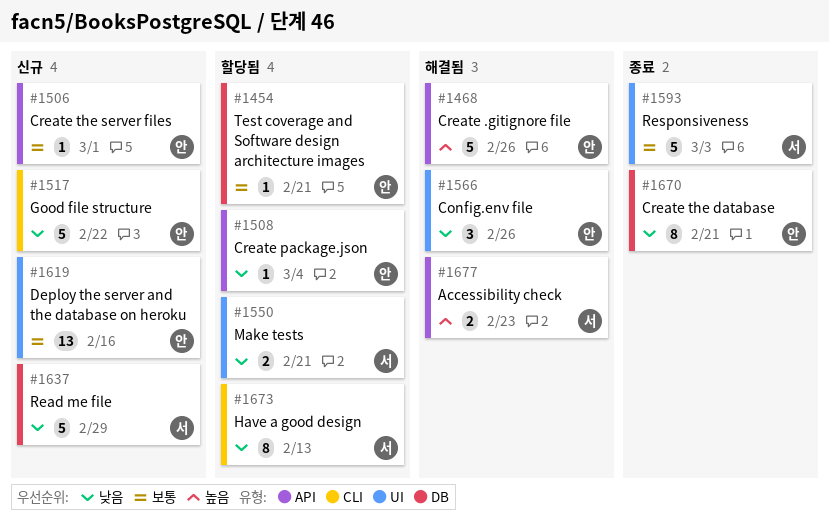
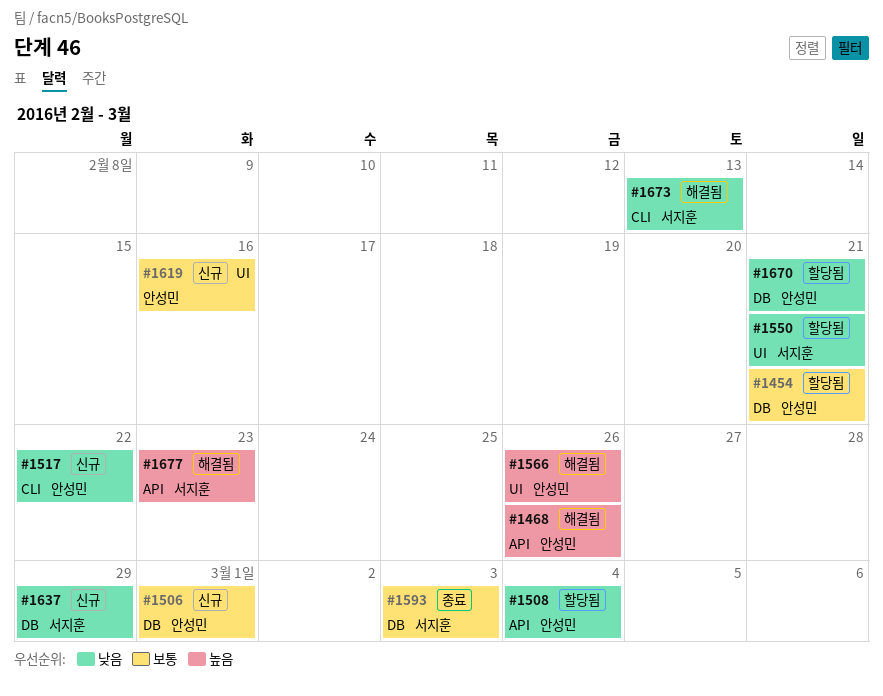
#1506, label: API -> DB
#1566, priority: 낮음 -> 높음
#1593, label: UI -> DB
#1670, status: 종료 -> 할당됨
#1673, status: 할당됨 -> 해결됨

